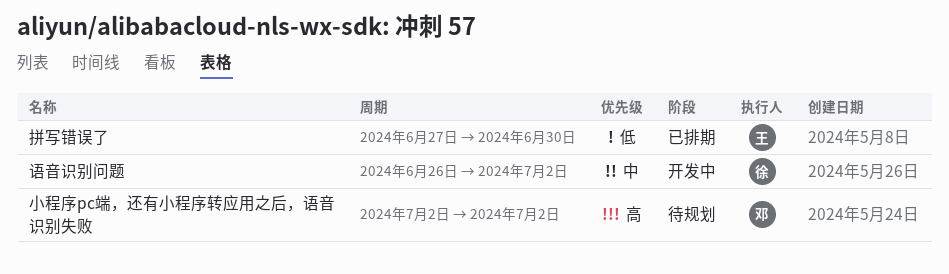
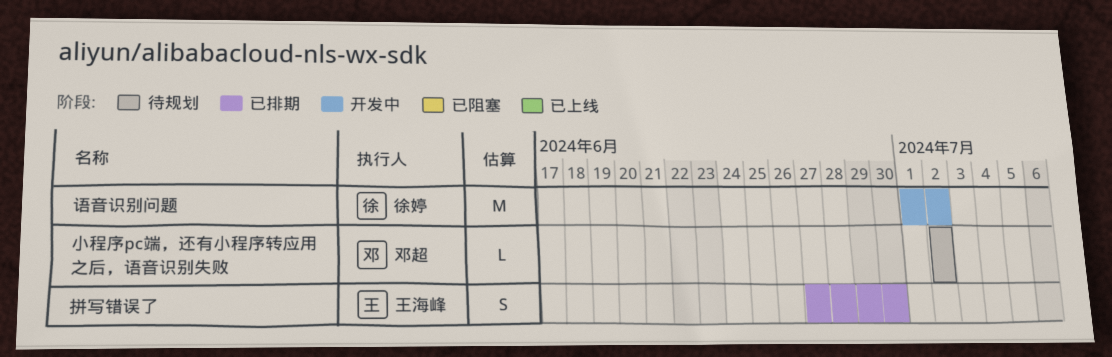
语音识别问题, start: Jun 26 -> Jul 1

